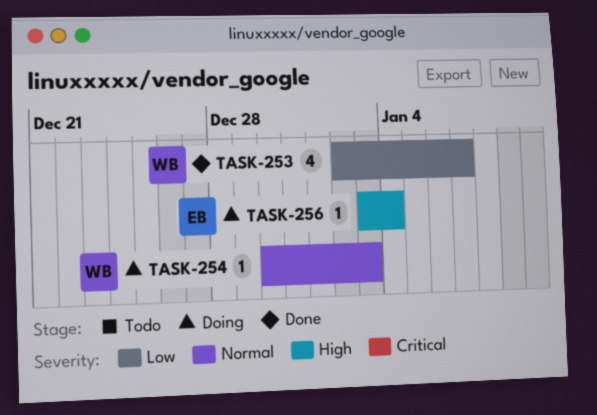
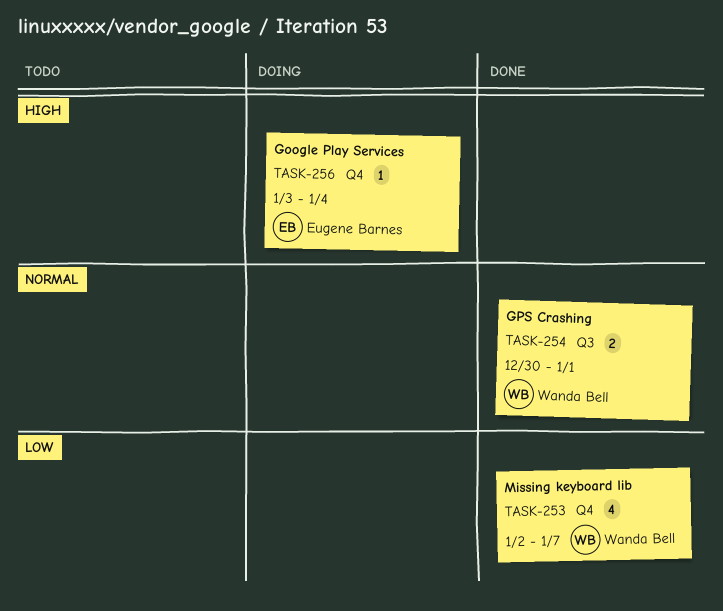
TASK-254, status: Doing -> Done
TASK-254, estimate: 1 -> 2
TASK-254, due: Jan 3 -> Jan 1

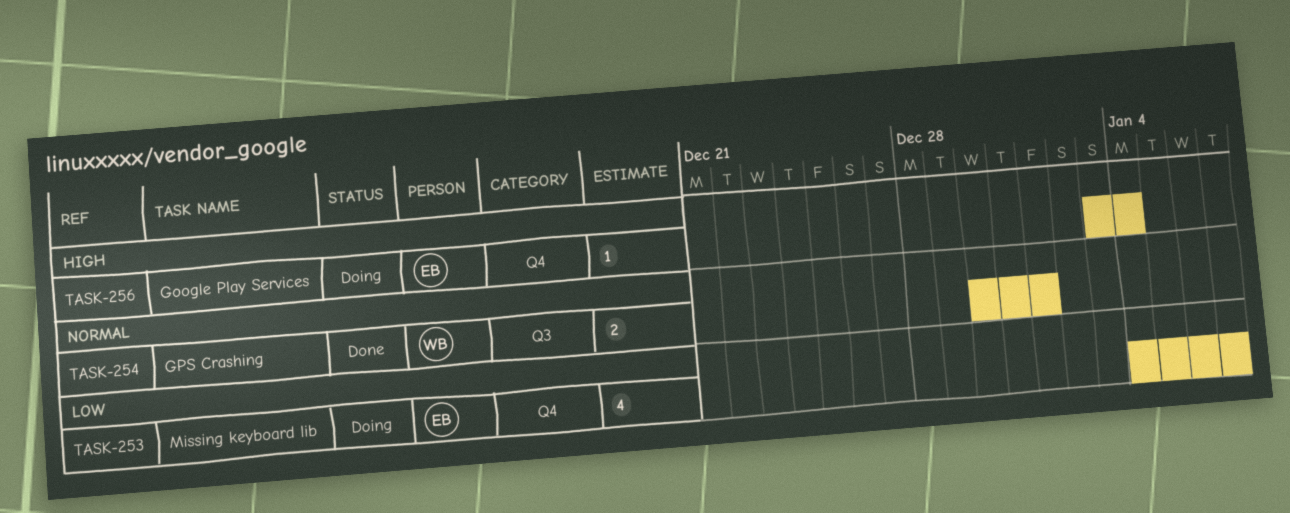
TASK-253, status: Done -> Doing
TASK-253, owner: Wanda Bell -> Eugene Barnes
TASK-253, start: Jan 2 -> Jan 4

